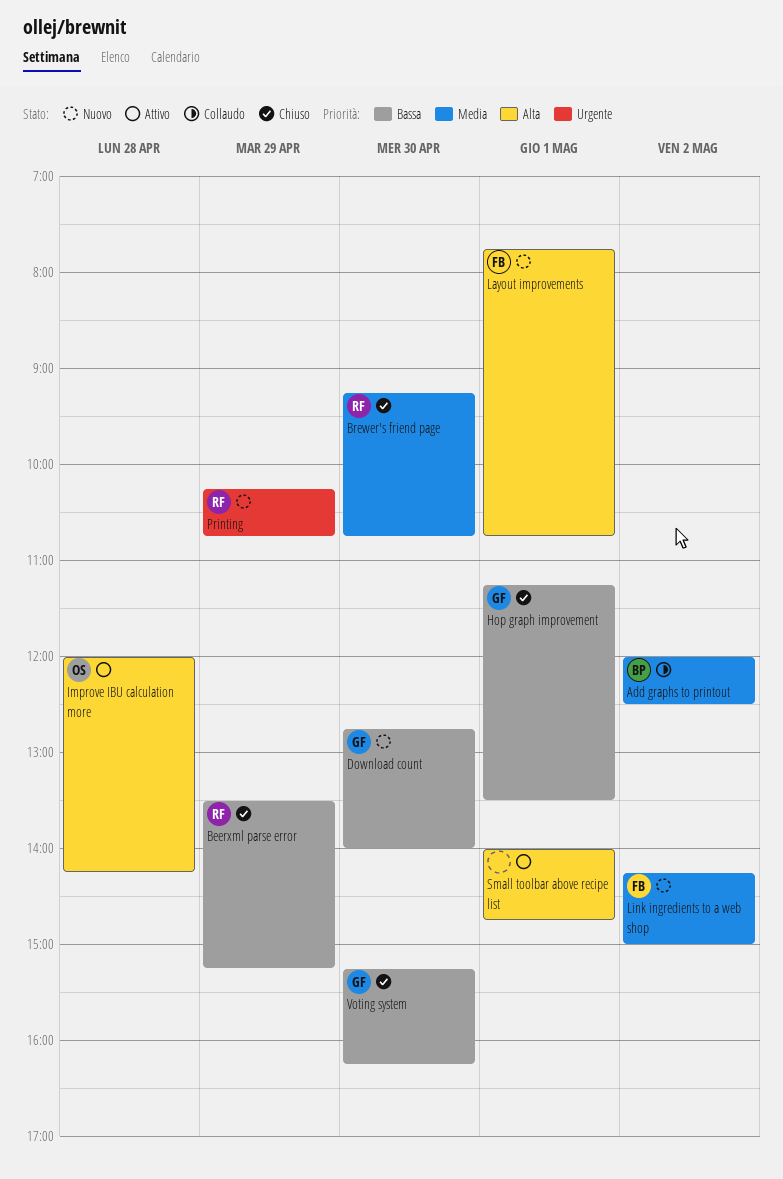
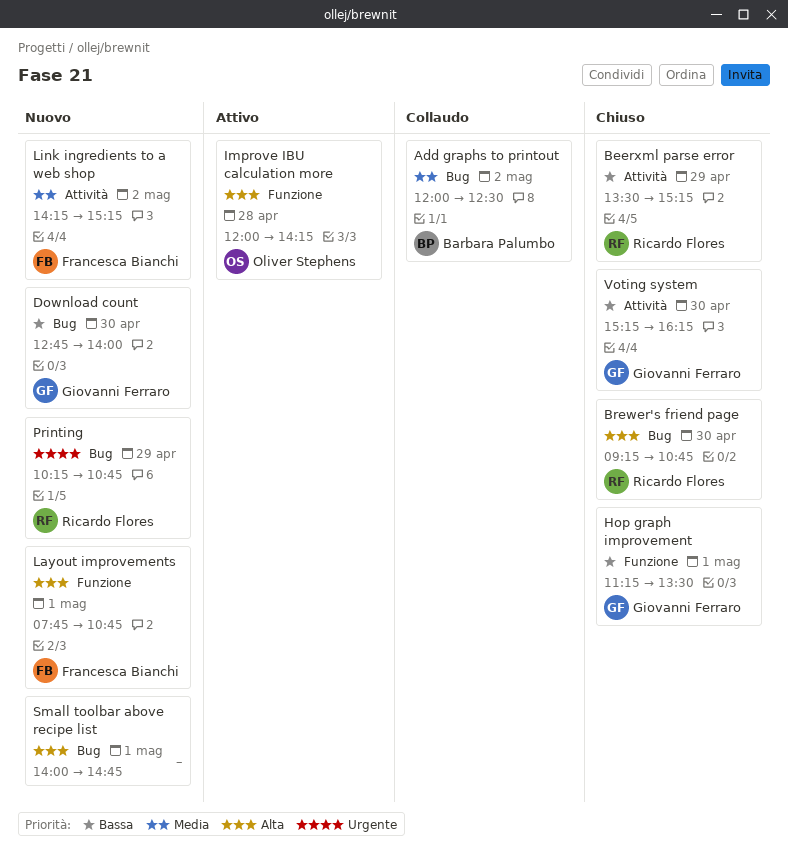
Brewer's friend page, priority: Media -> Alta
Link ingredients to a web shop, ends: 15:00 -> 15:15
Small toolbar above recipe list, status: Attivo -> Nuovo

